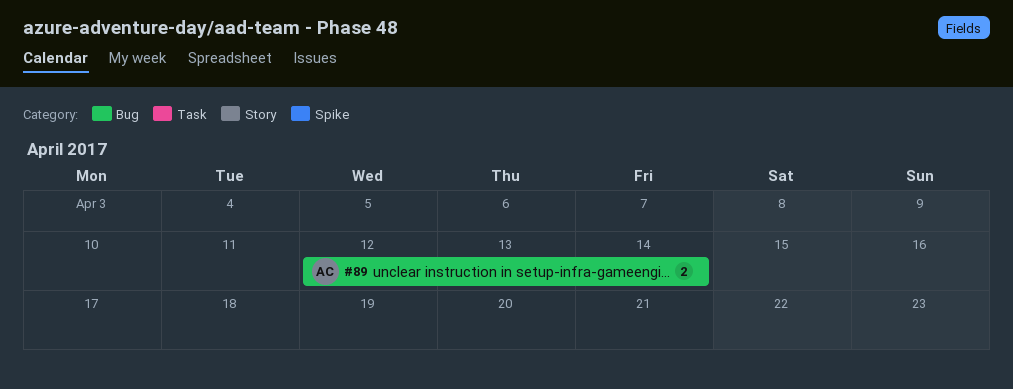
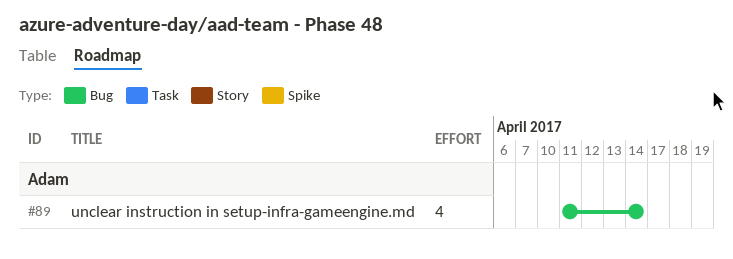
#89, estimate: 2 -> 4
#89, start: Apr 12 -> Apr 11

